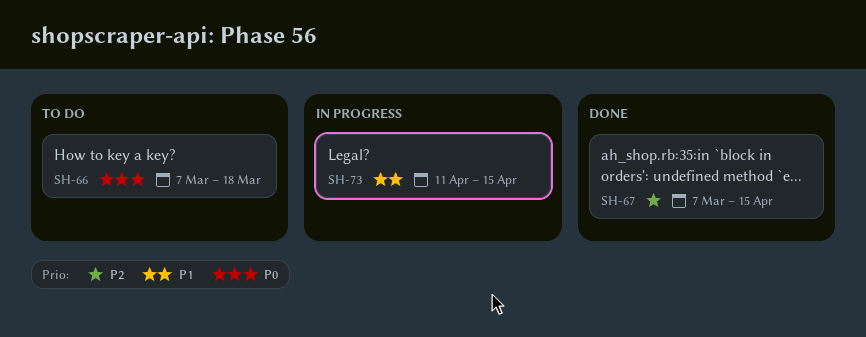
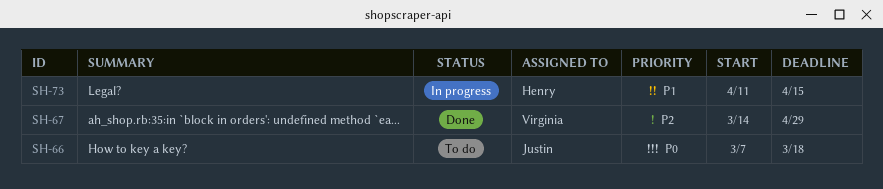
SH-67, start: Mar 7 -> Mar 14
SH-67, due: Apr 15 -> Apr 29

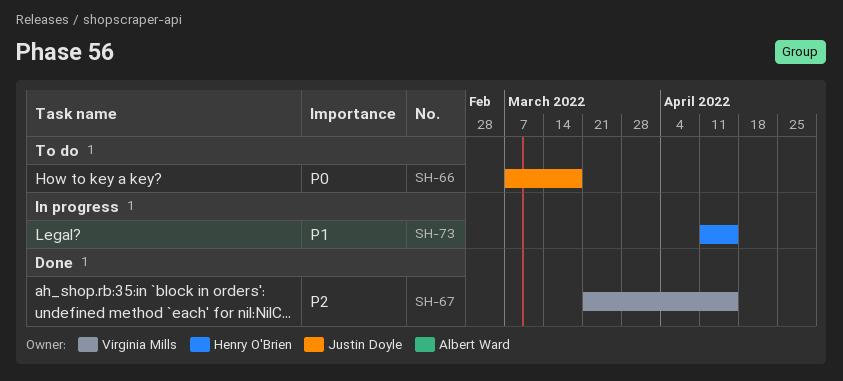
SH-67, start: Mar 14 -> Mar 21
SH-67, due: Apr 29 -> Apr 15

